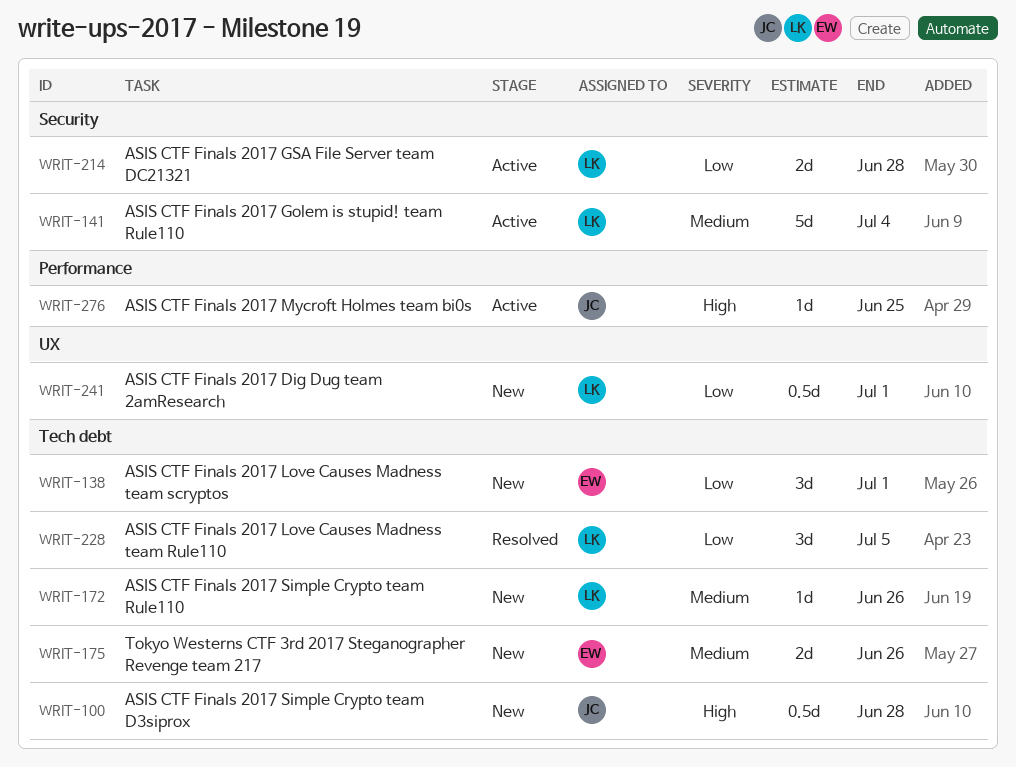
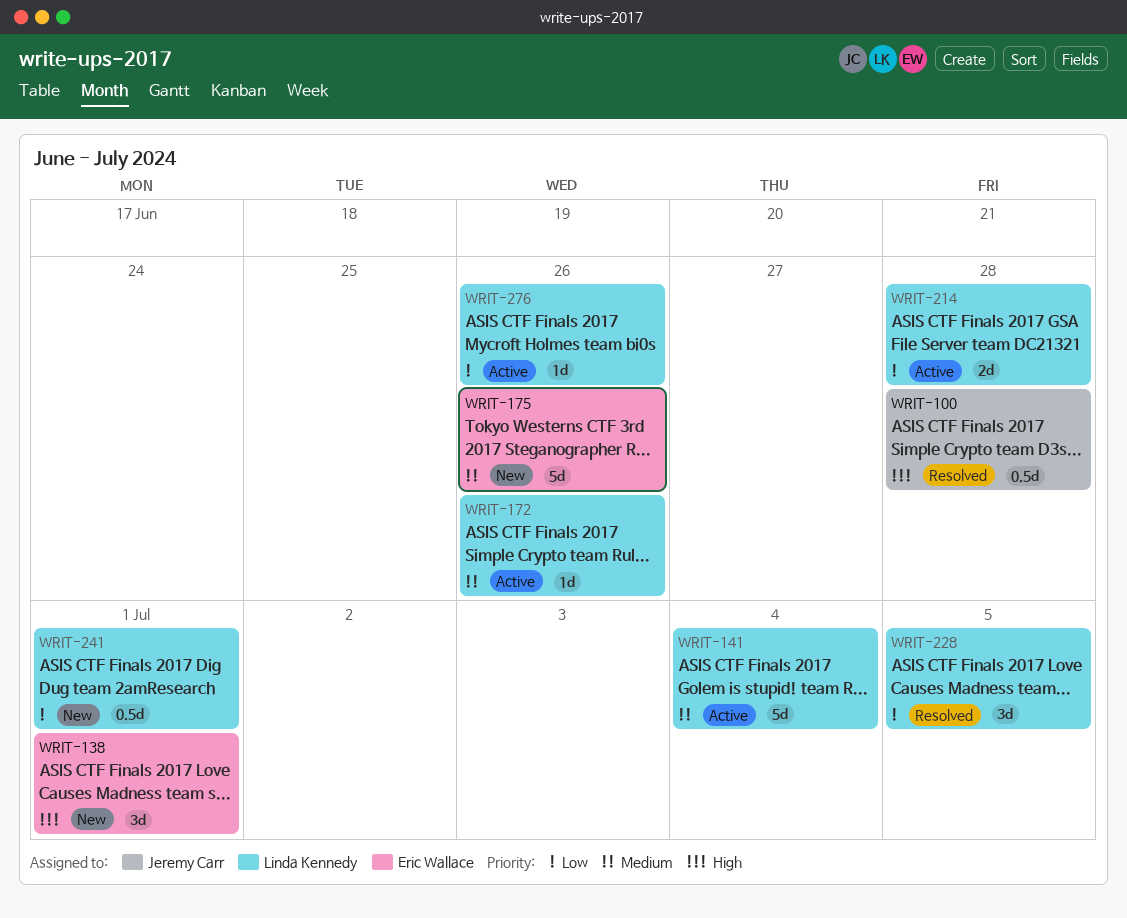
WRIT-100, status: New -> Resolved
WRIT-138, priority: Low -> High
WRIT-172, status: New -> Active
WRIT-175, estimate: 2d -> 5d
WRIT-276, owner: Jeremy Carr -> Linda Kennedy
WRIT-276, priority: High -> Low
WRIT-276, due: Jun 25 -> Jun 26

